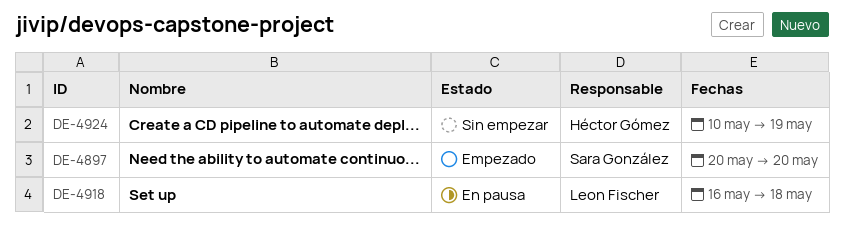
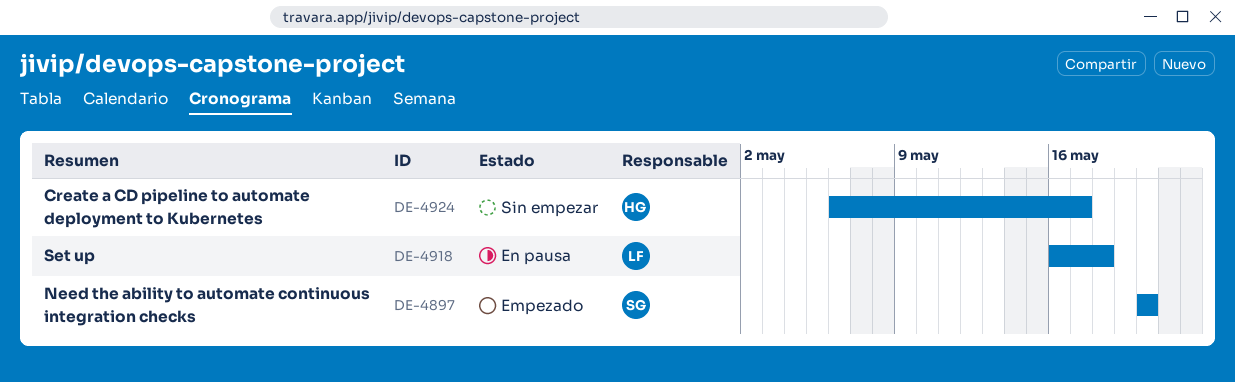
DE-4924, start: May 10 -> May 6
DE-4924, due: May 19 -> May 17

